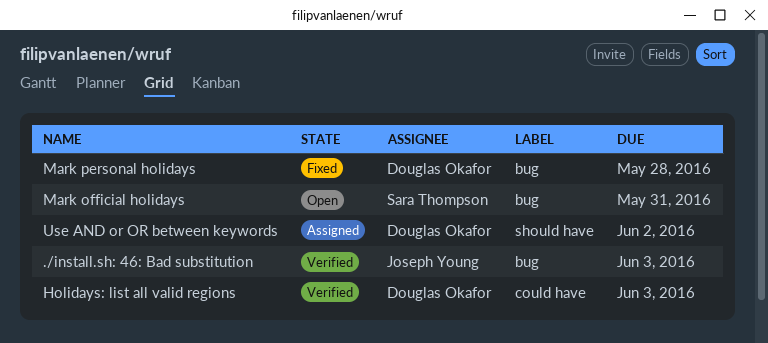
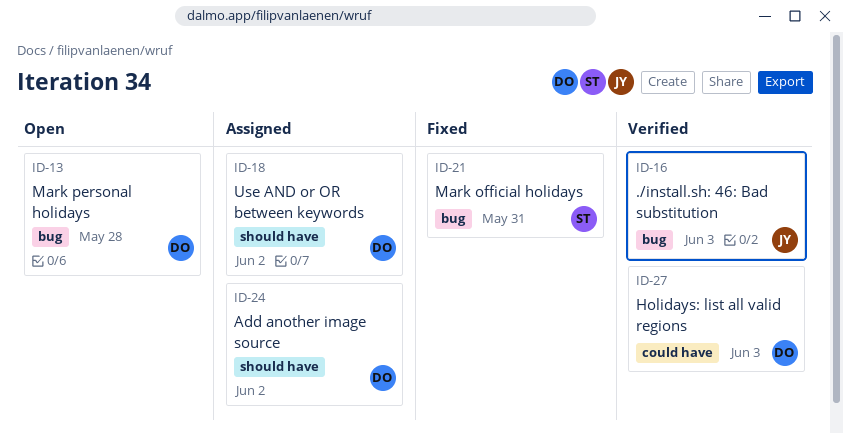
Add another image source: none -> present
Mark official holidays, status: Open -> Fixed
Mark personal holidays, status: Fixed -> Open

